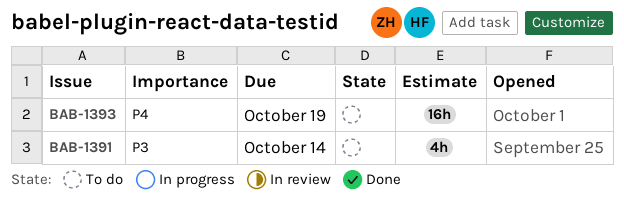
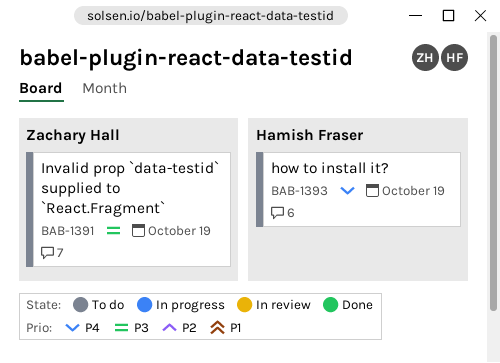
BAB-1391, due: Oct 14 -> Oct 19

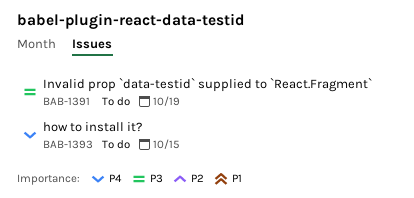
BAB-1393, due: Oct 19 -> Oct 15

